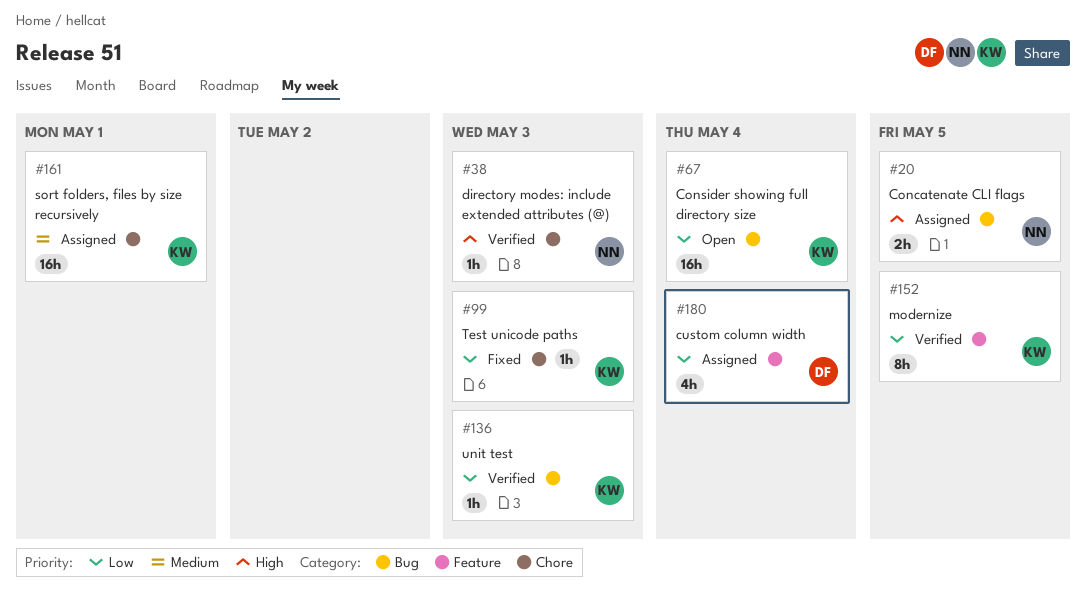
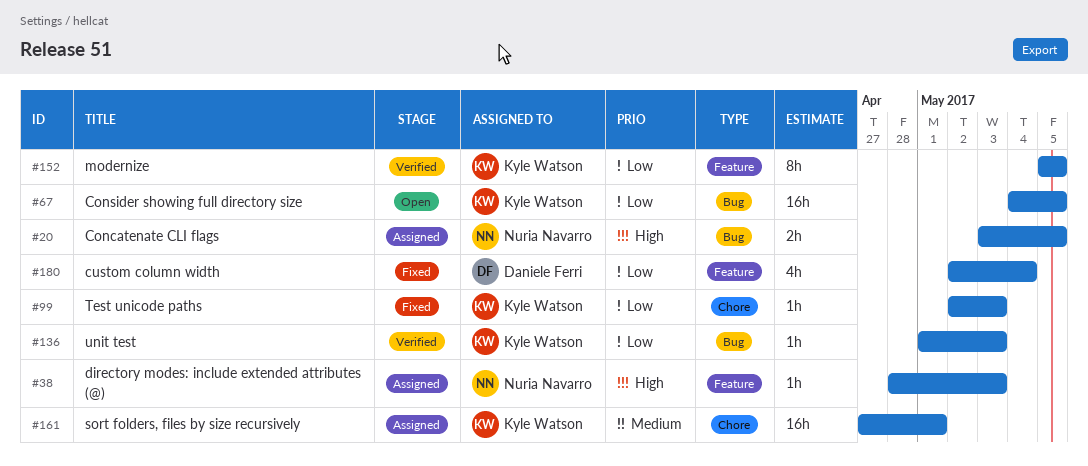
#38, status: Verified -> Assigned
#38, label: Chore -> Feature
#67, due: May 4 -> May 5
#180, status: Assigned -> Fixed

